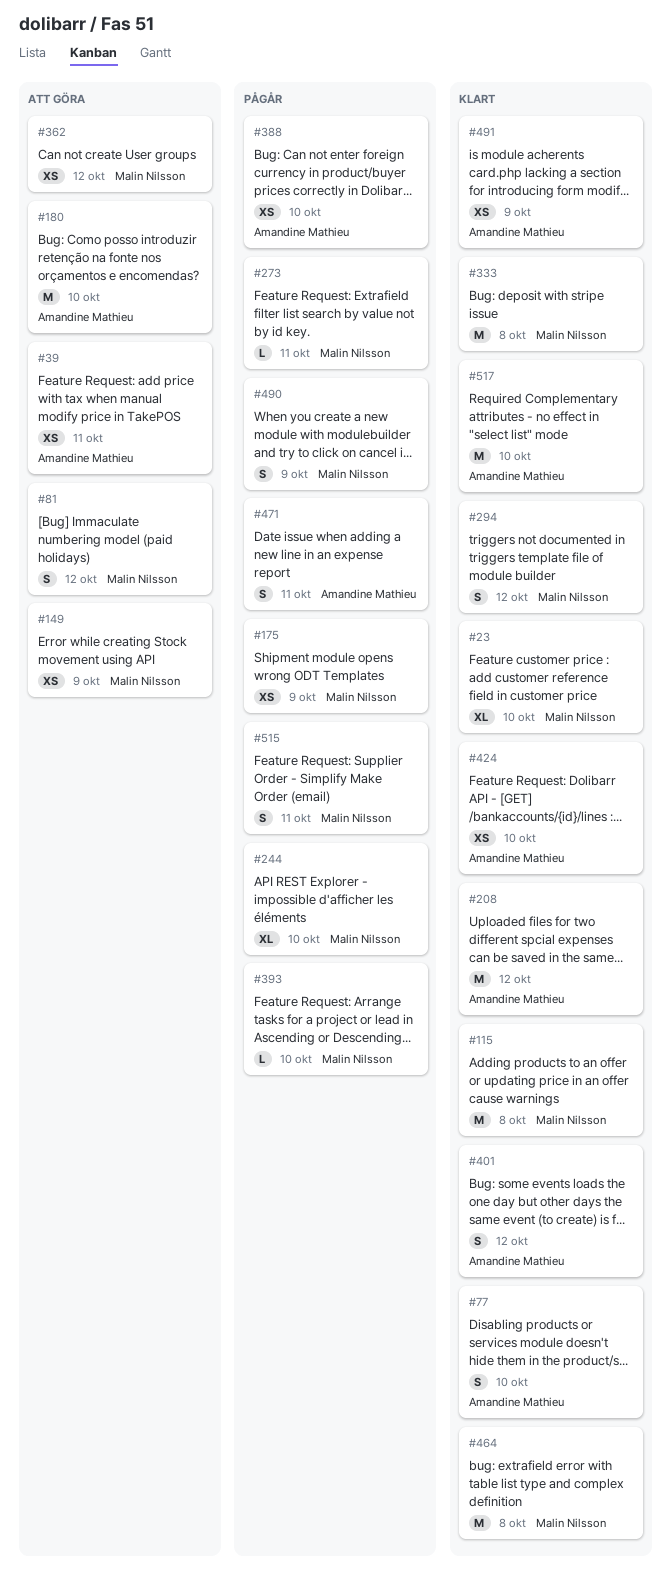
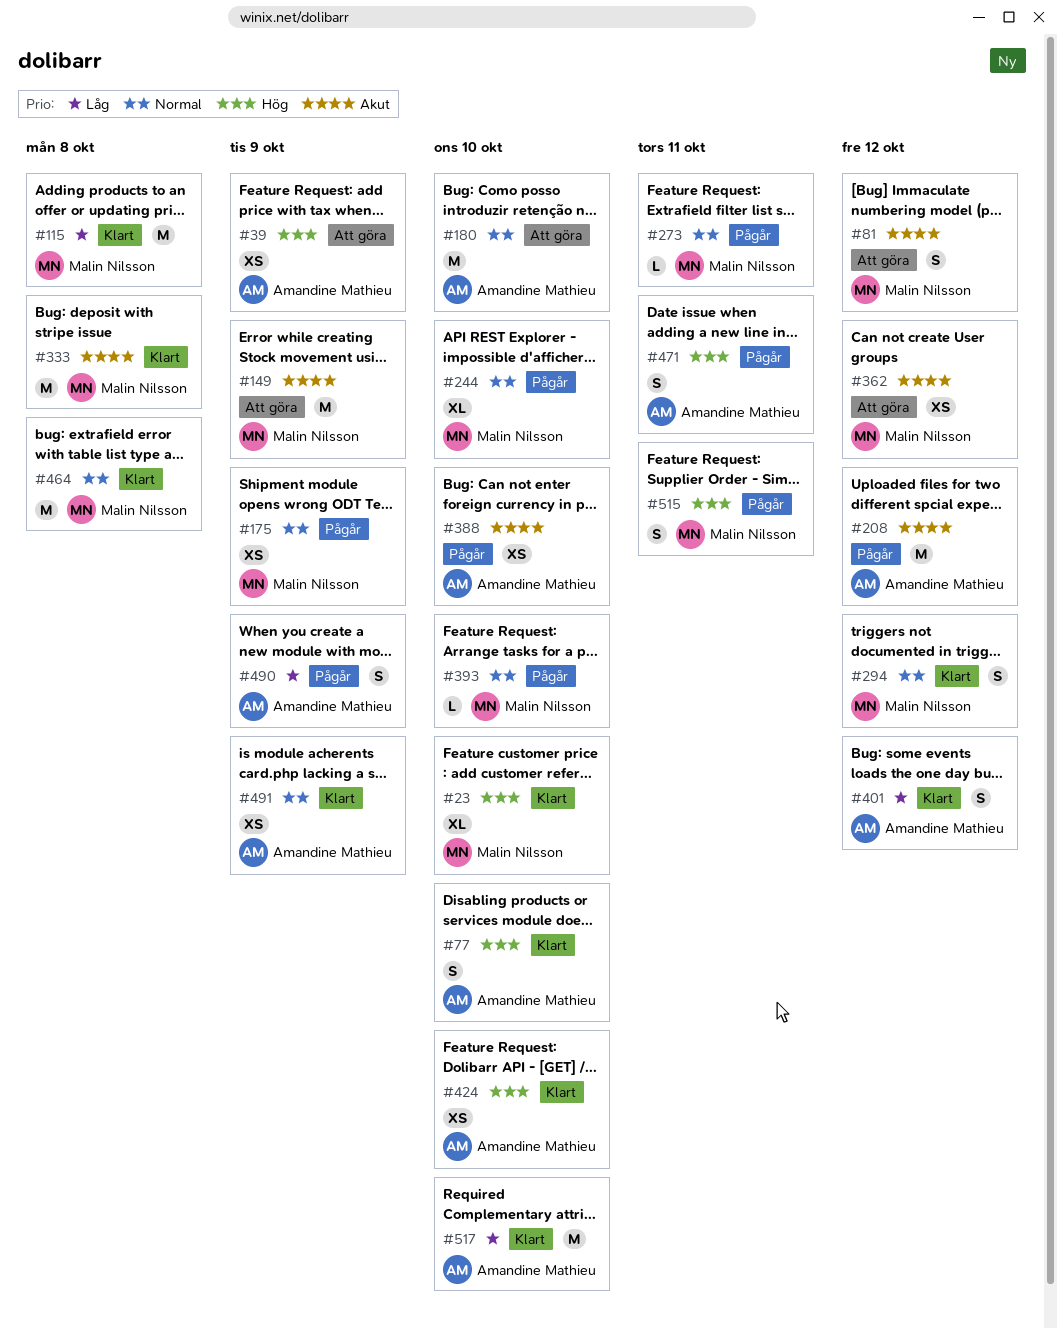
#39, due: Oct 11 -> Oct 9
#149, estimate: XS -> M
#208, status: Klart -> Pågår
#490, owner: Malin Nilsson -> Amandine Mathieu

